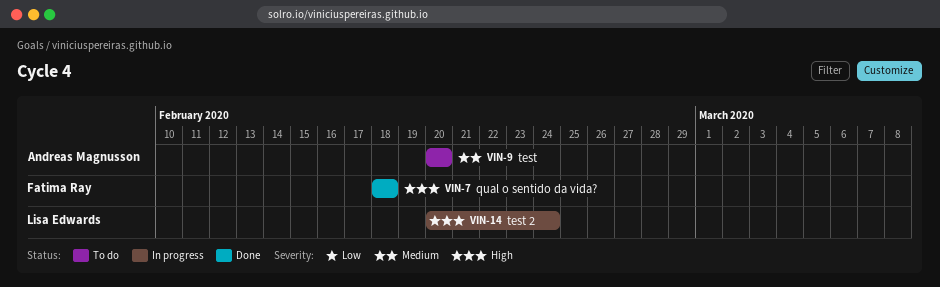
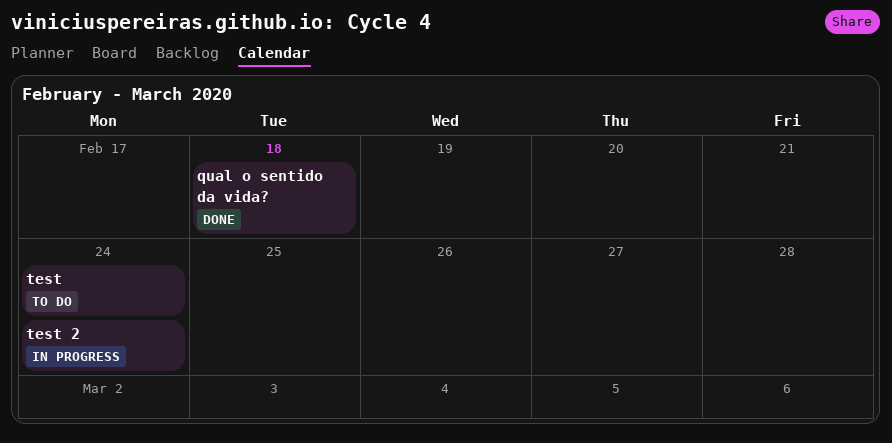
test, due: Feb 20 -> Feb 24

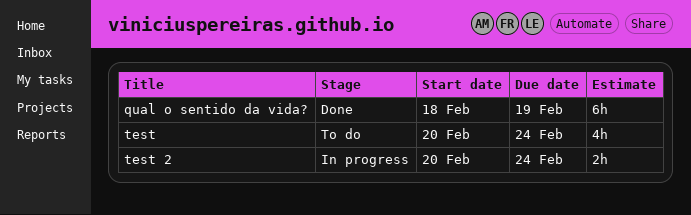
qual o sentido da vida?, due: Feb 18 -> Feb 19

